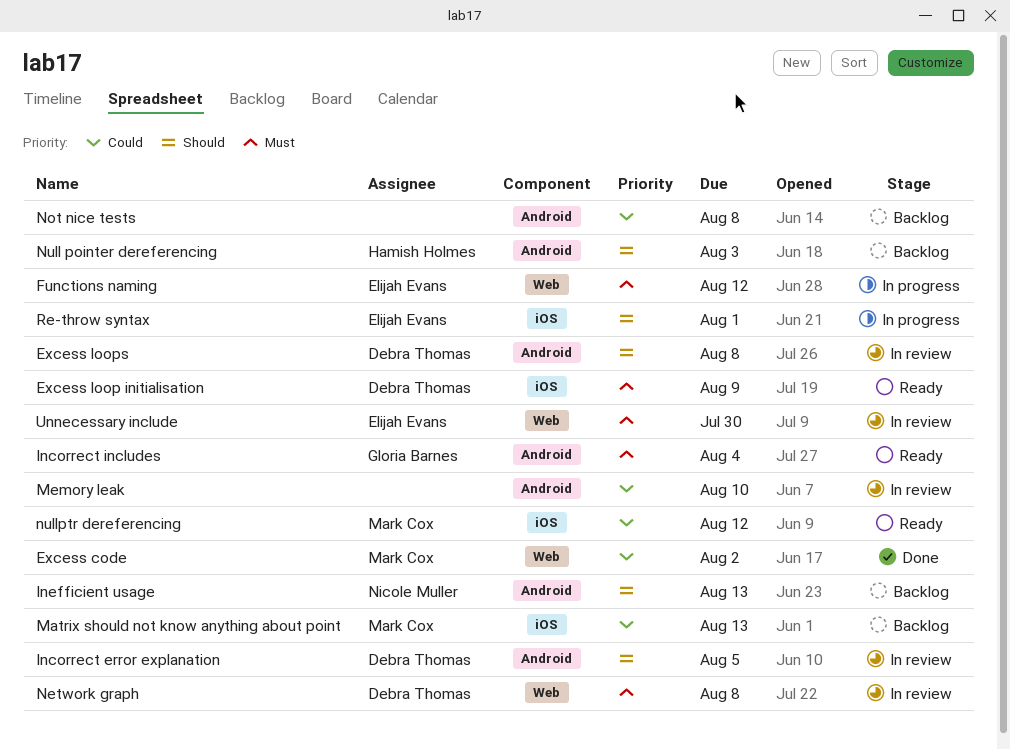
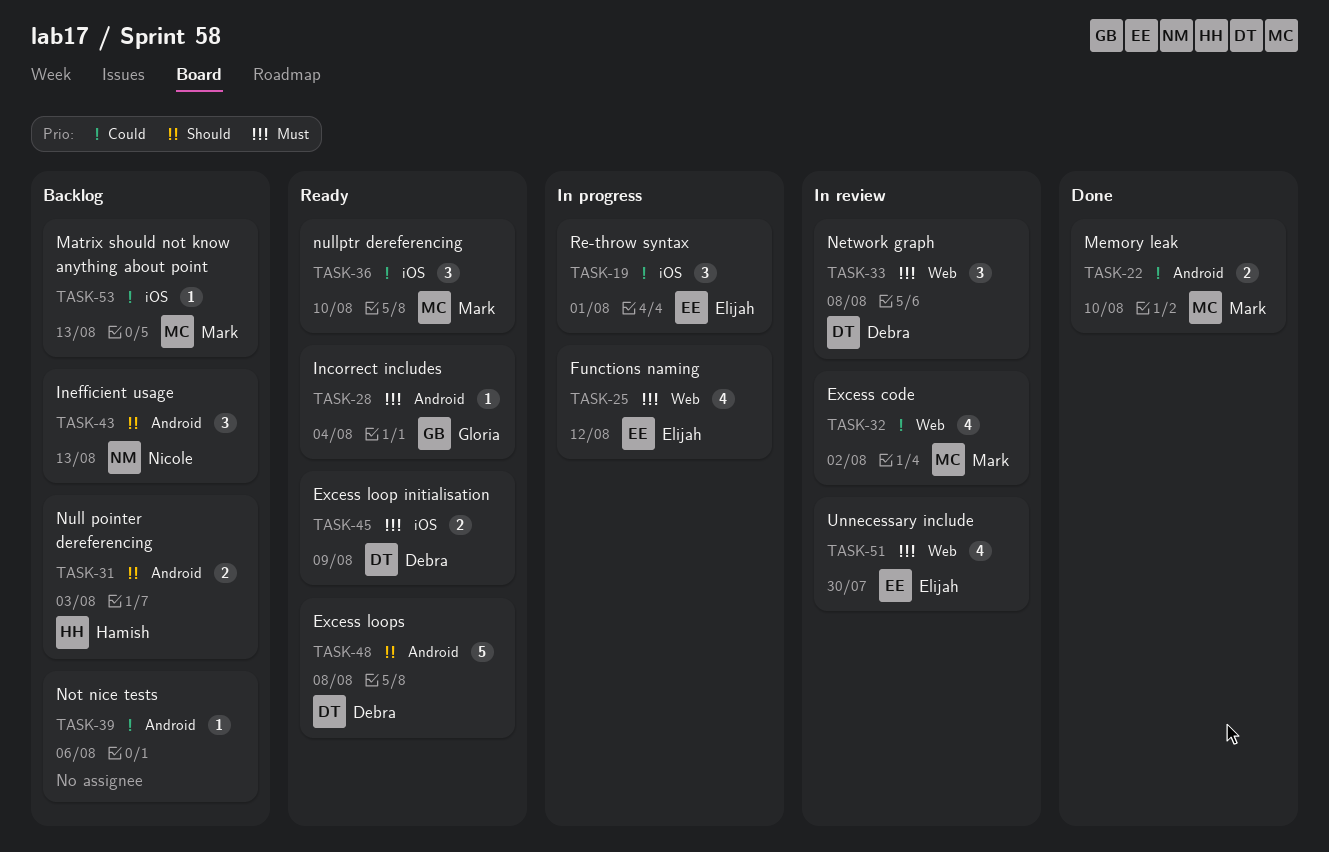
Excess code, status: Done -> In review
Excess loops, status: In review -> Ready
Incorrect error explanation: present -> none
Memory leak, status: In review -> Done
Memory leak, owner: none -> Mark Cox
Not nice tests, due: Aug 8 -> Aug 6
nullptr dereferencing, due: Aug 12 -> Aug 10
Re-throw syntax, priority: Should -> Could

